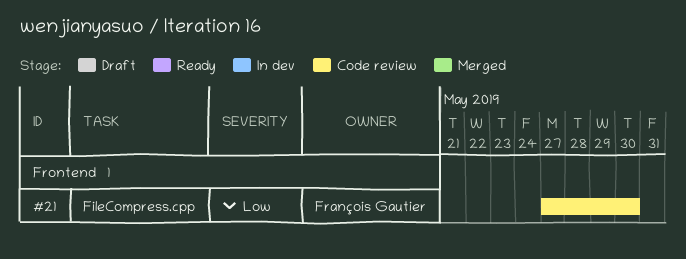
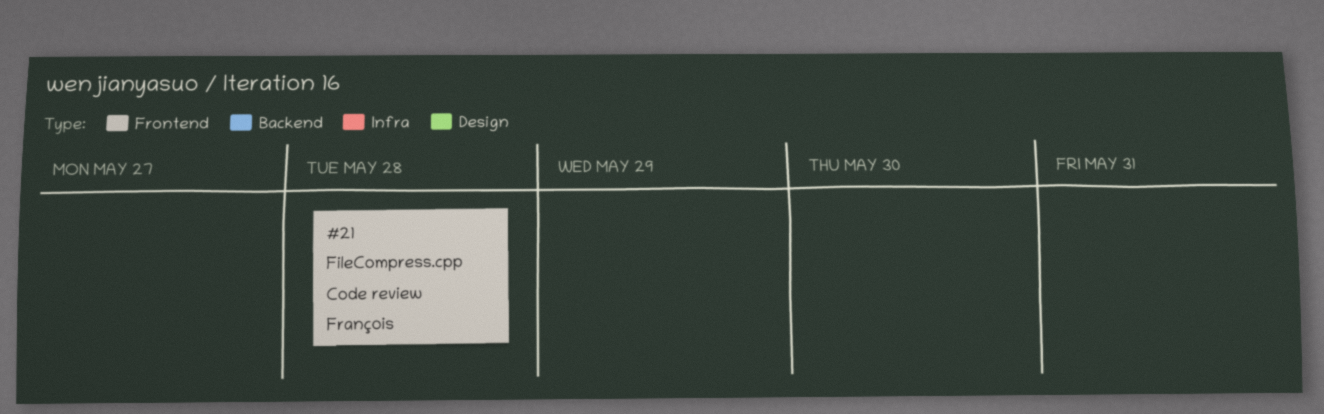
#21, due: May 30 -> May 28

